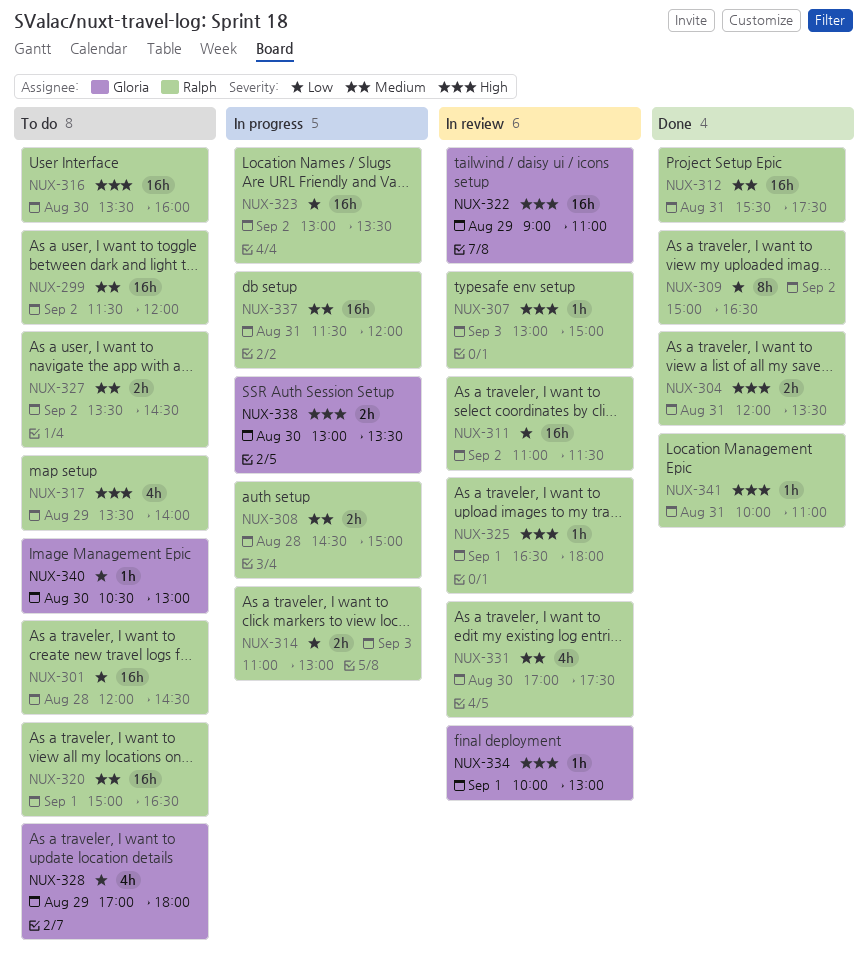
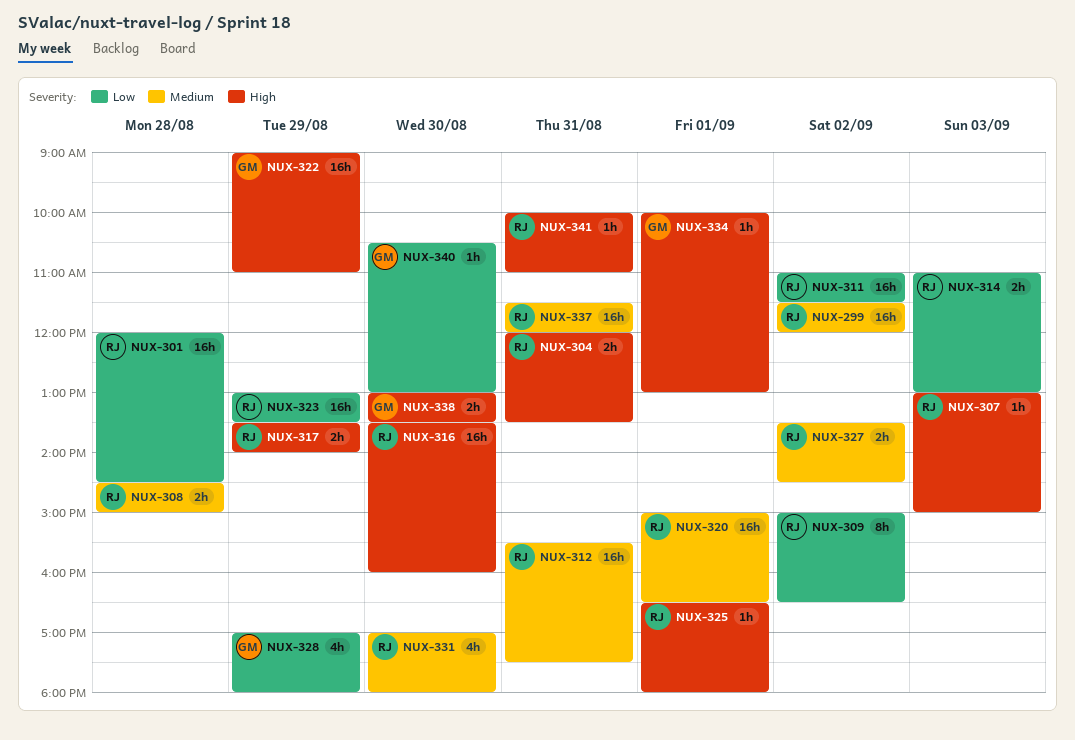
NUX-317, estimate: 4h -> 2h
NUX-323, day: Sep 2 -> Aug 29
NUX-331, ends: 17:30 -> 18:00

